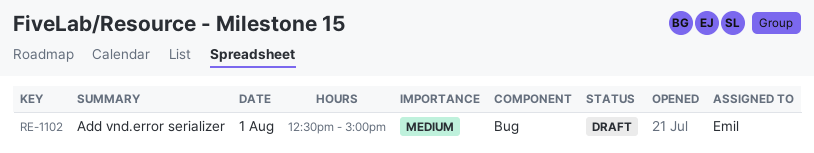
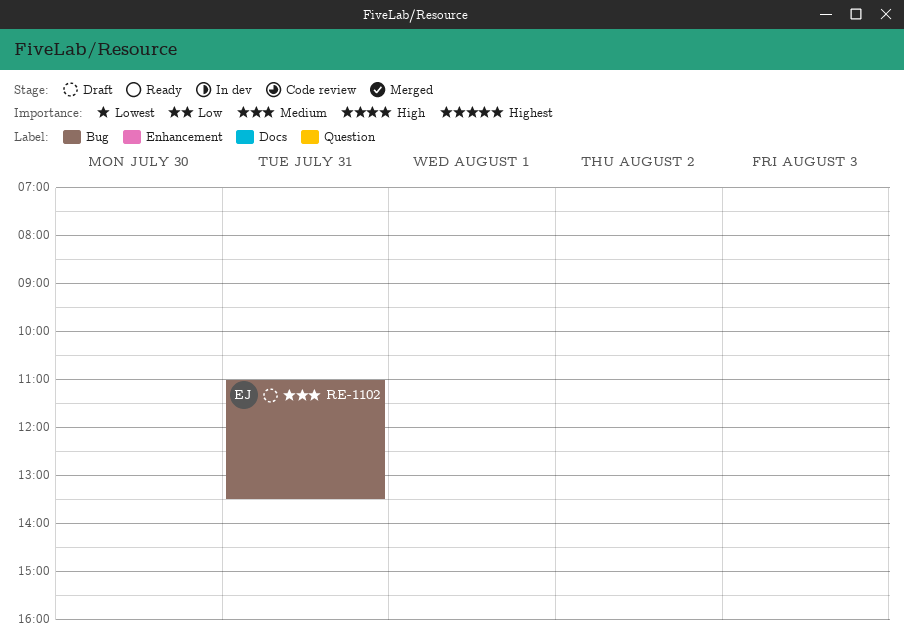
RE-1102, day: Aug 1 -> Jul 31
RE-1102, begins: 12:30 -> 11:00
RE-1102, ends: 15:00 -> 13:30

